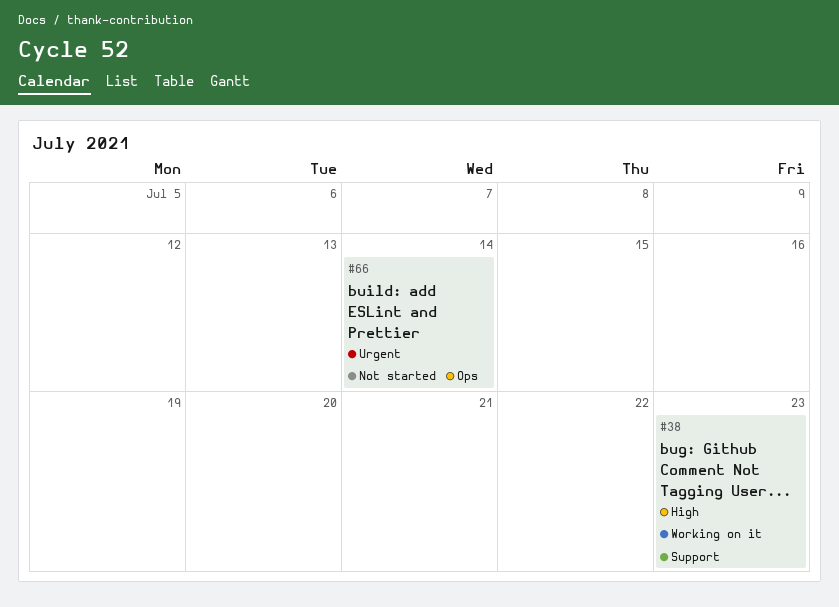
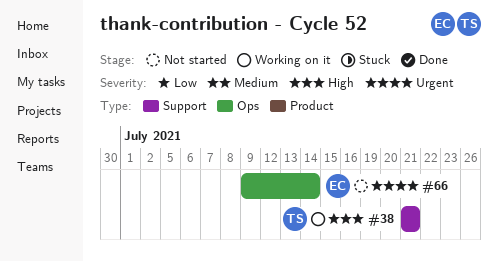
#38, due: Jul 23 -> Jul 21

